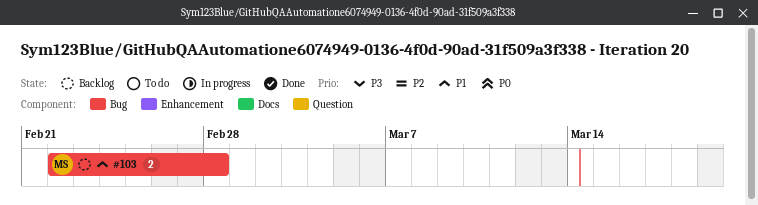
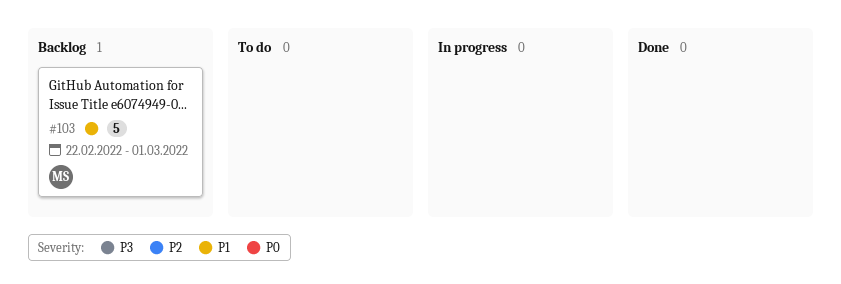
#103, estimate: 2 -> 5
#103, due: Feb 28 -> Mar 1

